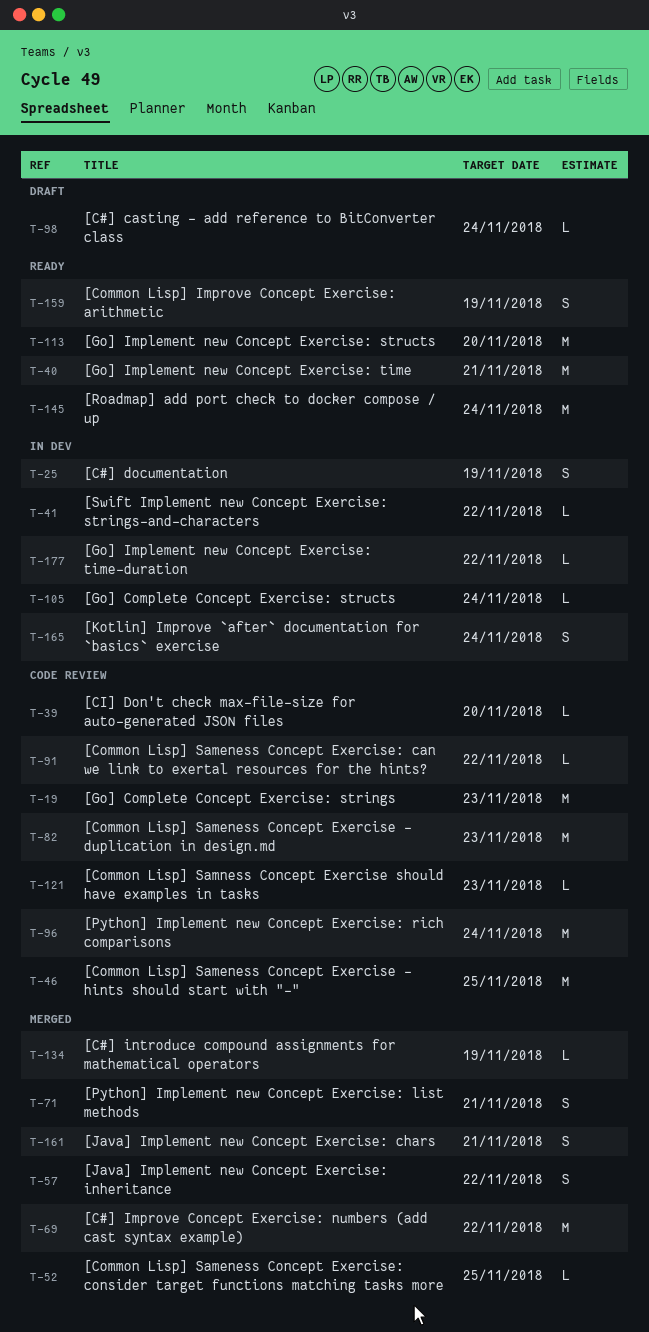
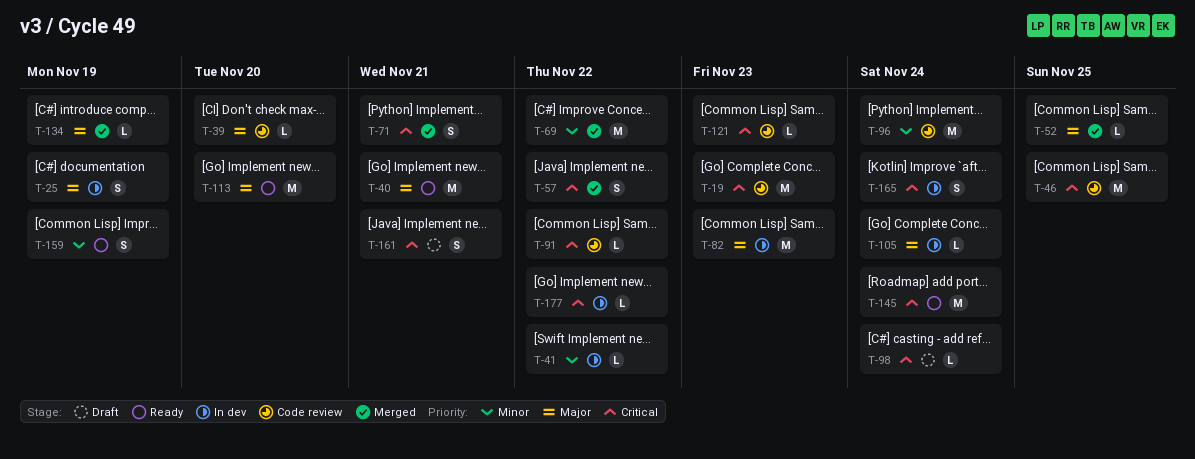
T-82, status: Code review -> In dev
T-161, status: Merged -> Draft

